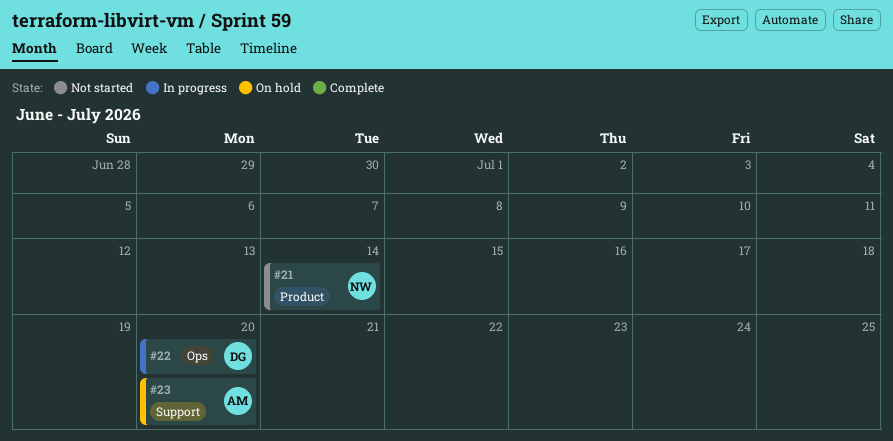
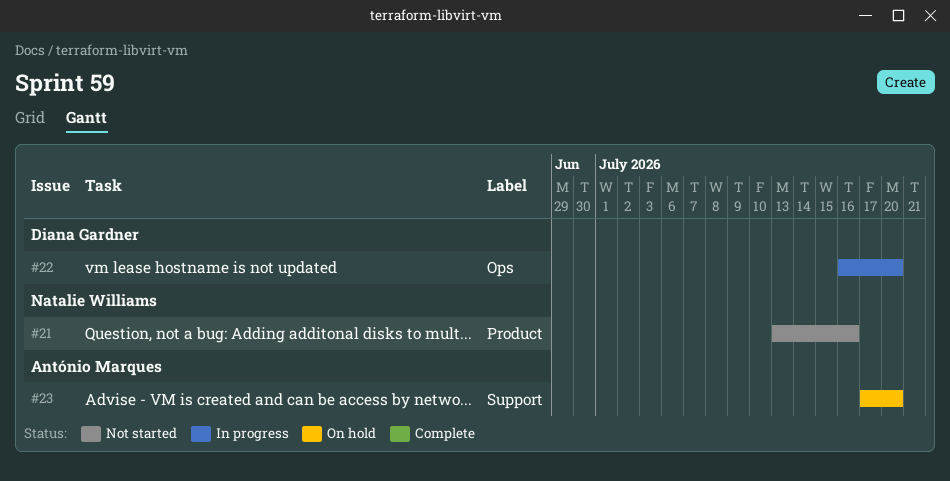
#21, due: Jul 14 -> Jul 16

